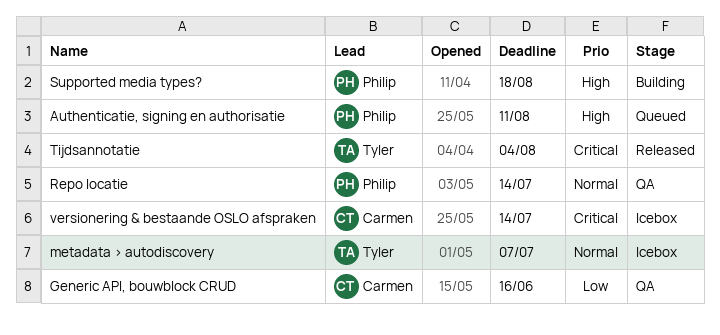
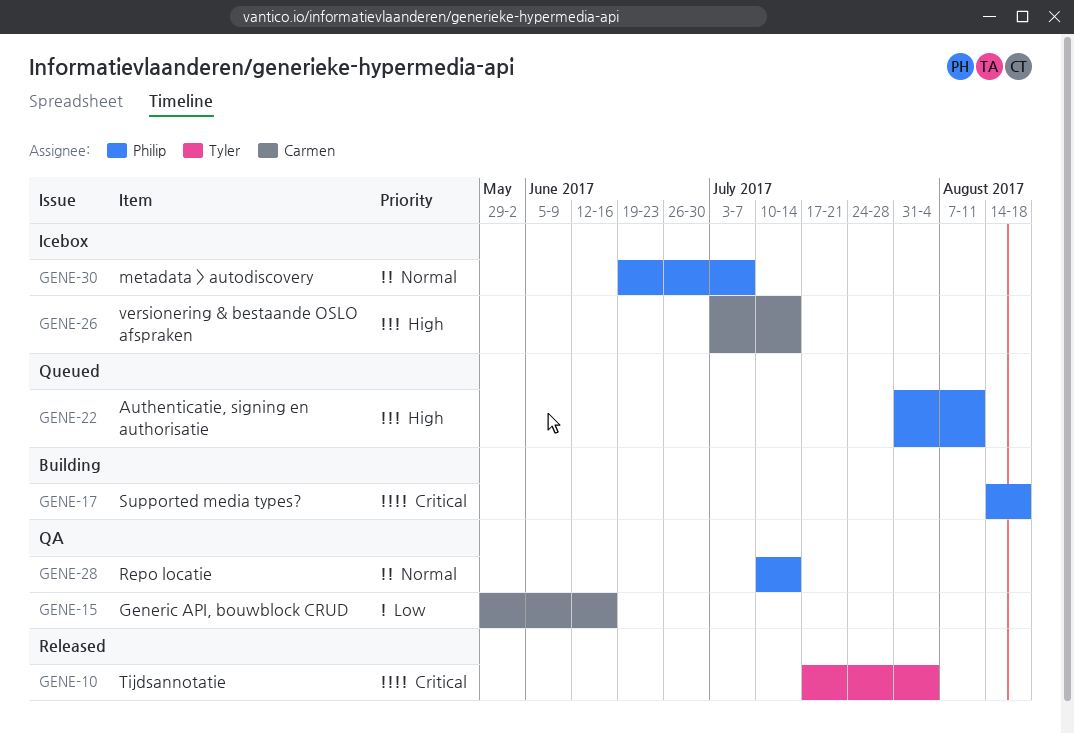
metadata > autodiscovery, owner: Tyler -> Philip
Supported media types?, priority: High -> Critical
versionering & bestaande OSLO afspraken, priority: Critical -> High

